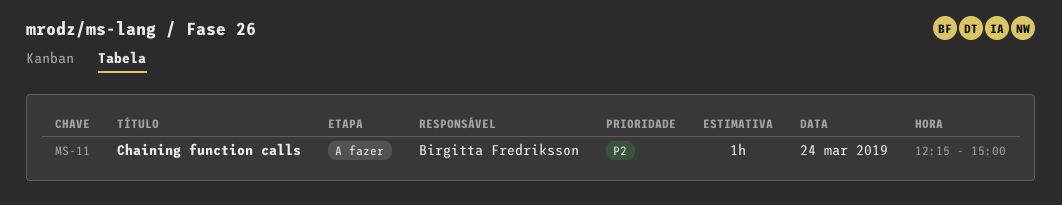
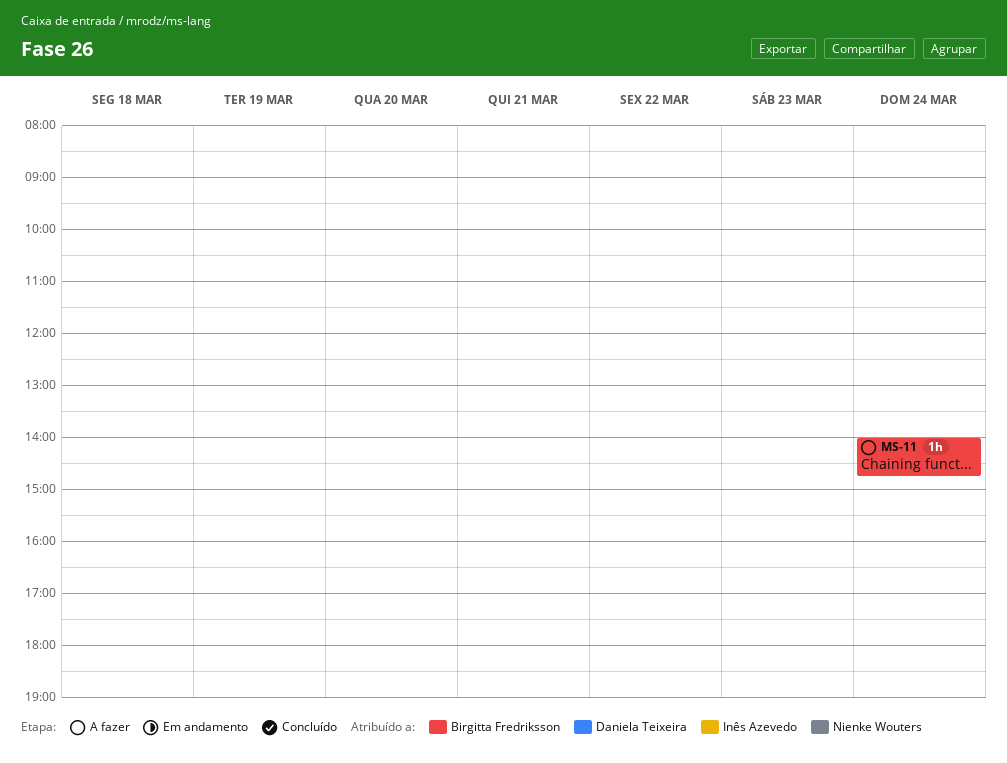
MS-11, begins: 12:15 -> 14:00
MS-11, ends: 15:00 -> 14:45

